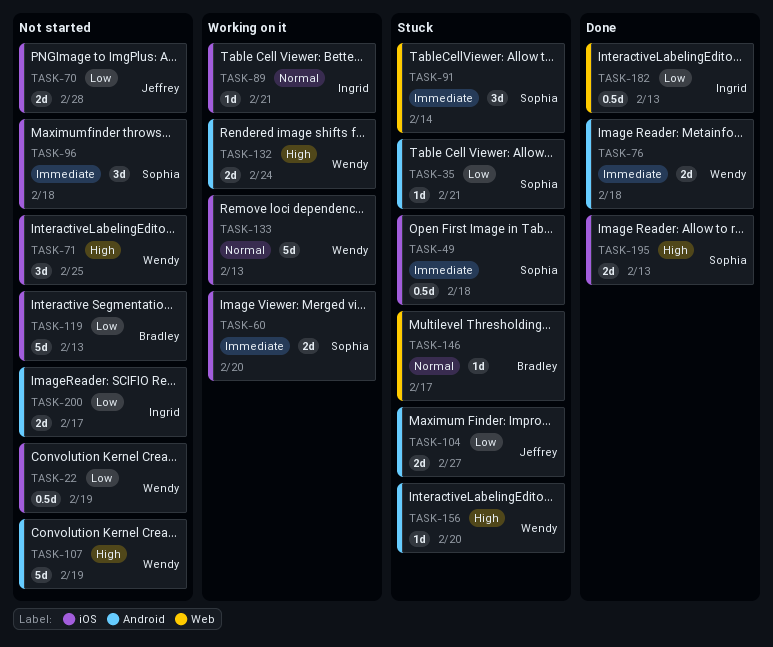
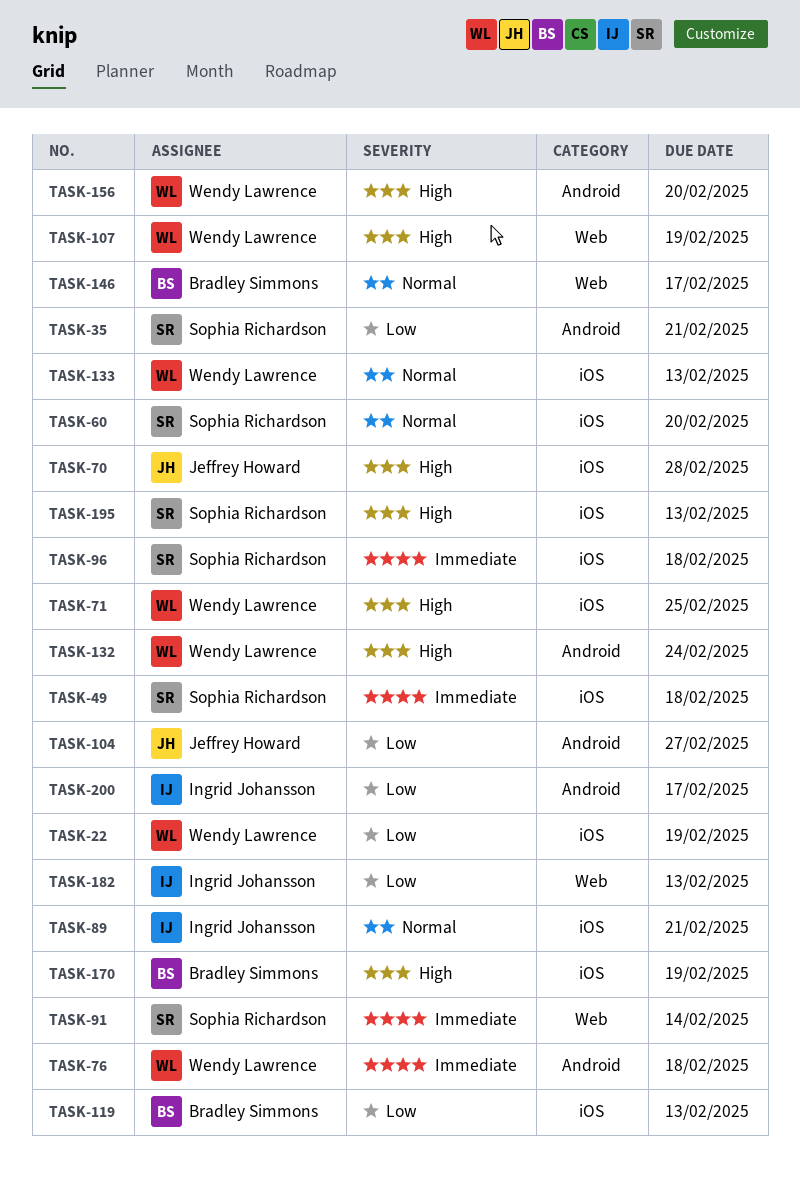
TASK-60, priority: Immediate -> Normal
TASK-70, priority: Low -> High
TASK-107, label: Android -> Web
TASK-170: none -> present

